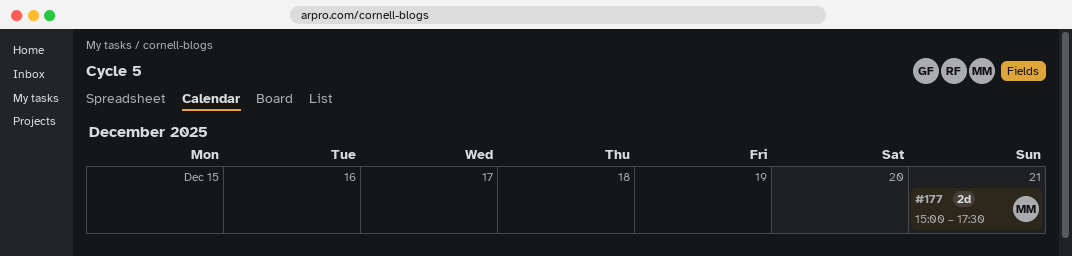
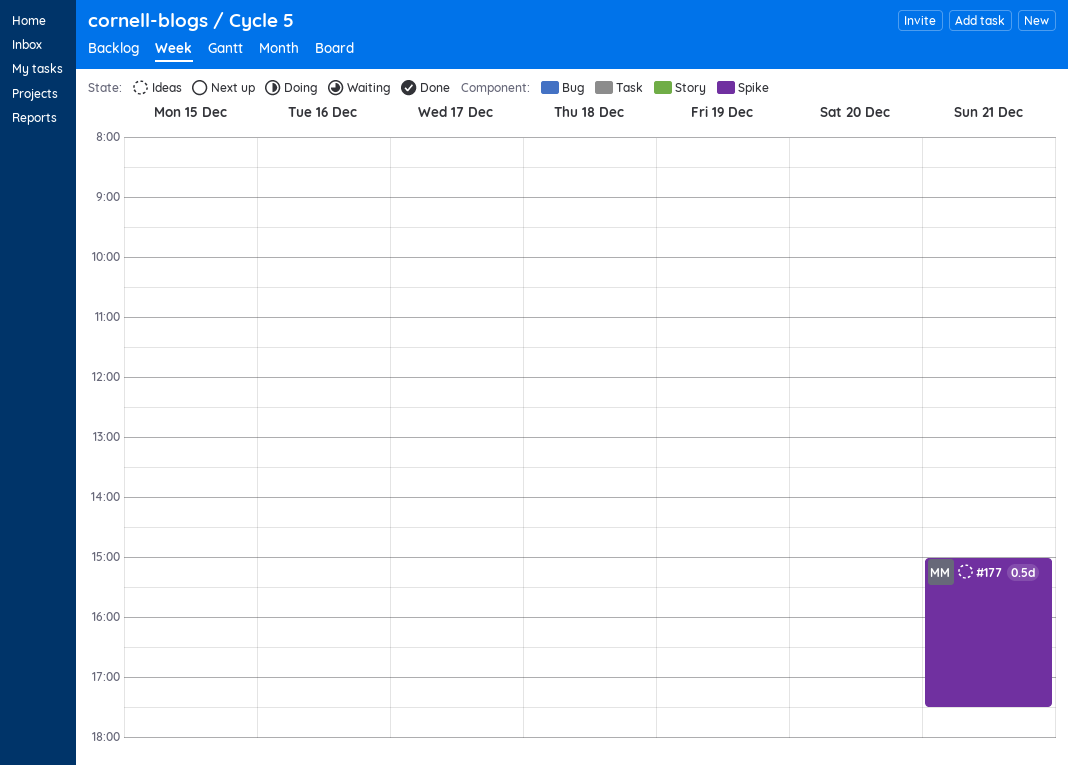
#177, estimate: 2d -> 0.5d

